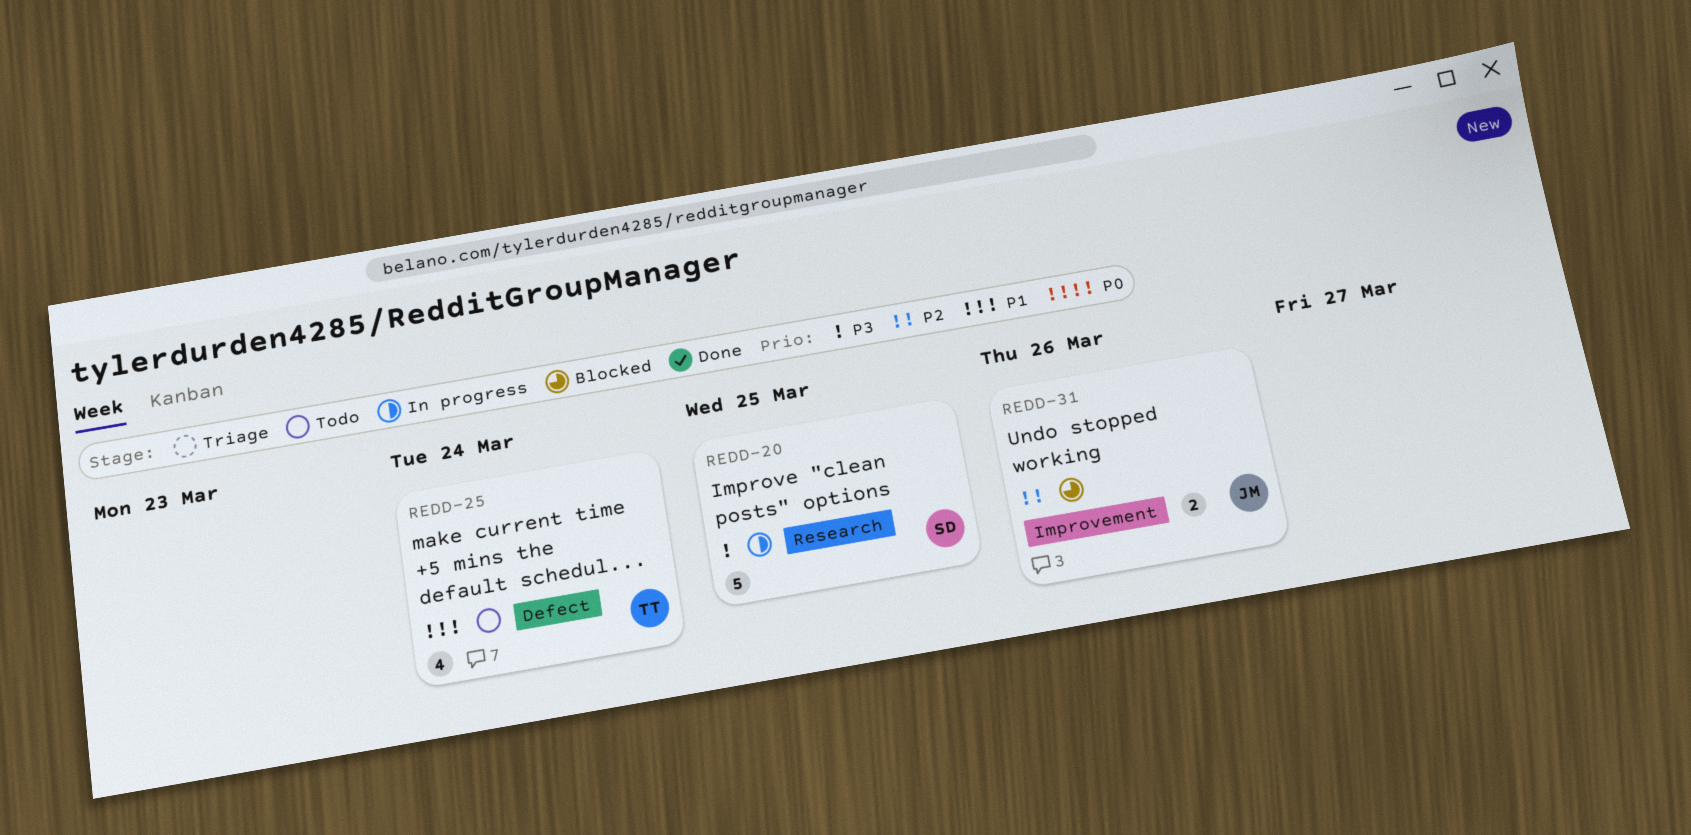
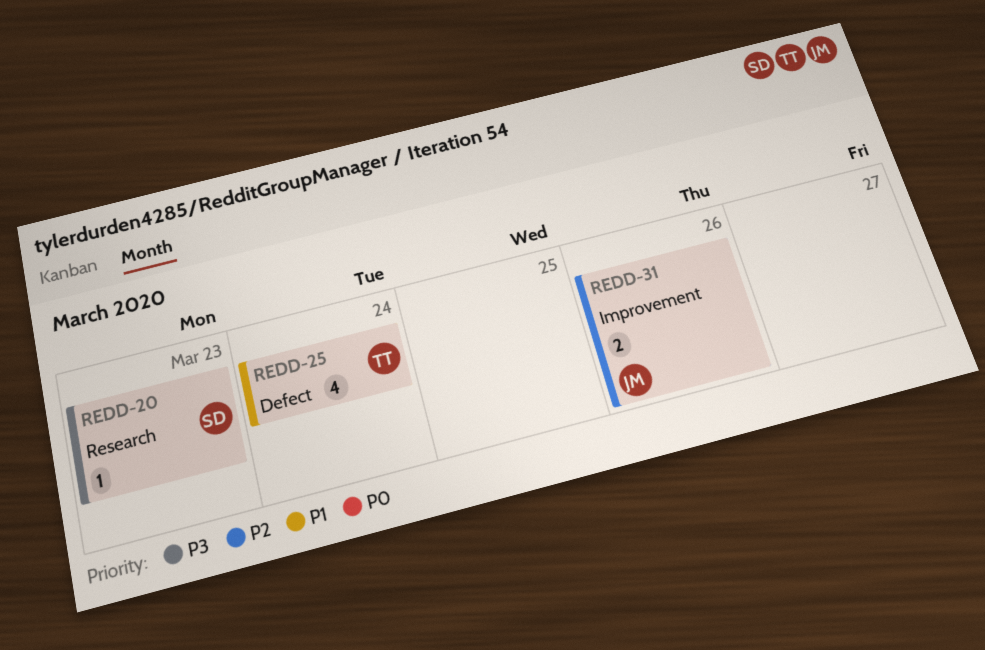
REDD-20, estimate: 5 -> 1
REDD-20, due: Mar 25 -> Mar 23

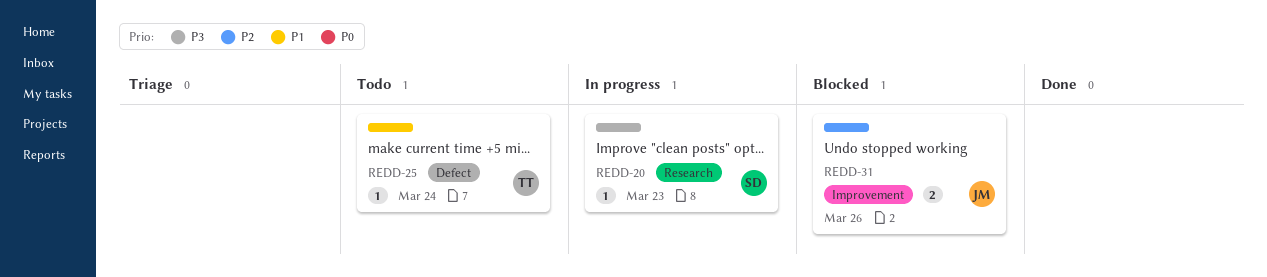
REDD-25, estimate: 4 -> 1

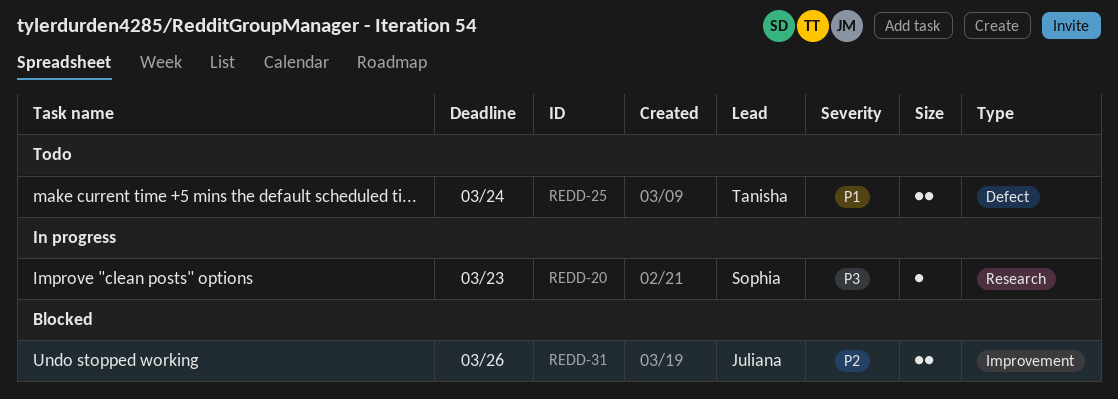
REDD-25, estimate: 1 -> 2

